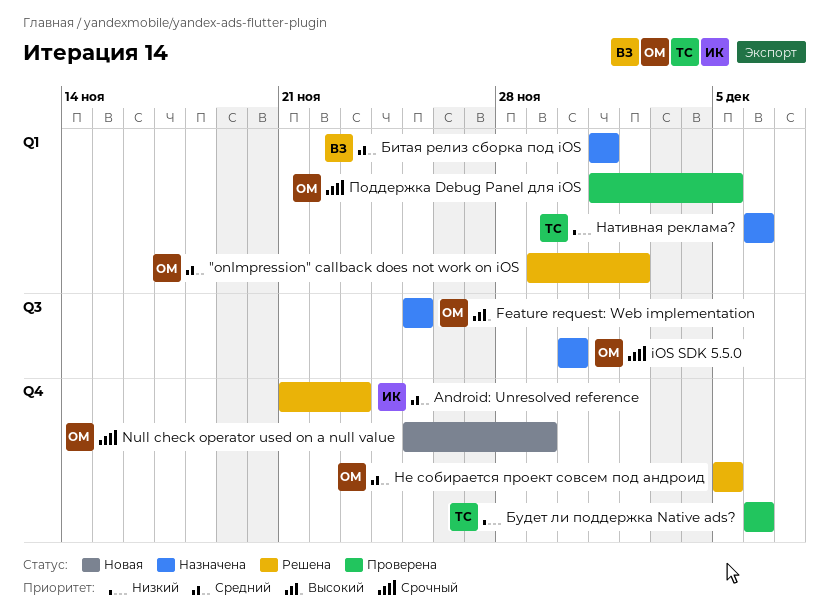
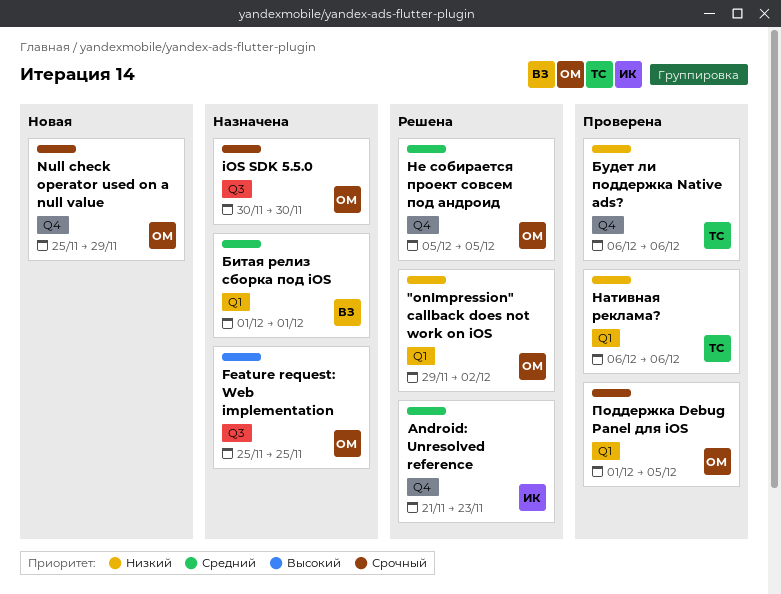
"onImpression" callback does not work on iOS, priority: Средний -> Низкий
Нативная реклама?, status: Назначена -> Проверена

